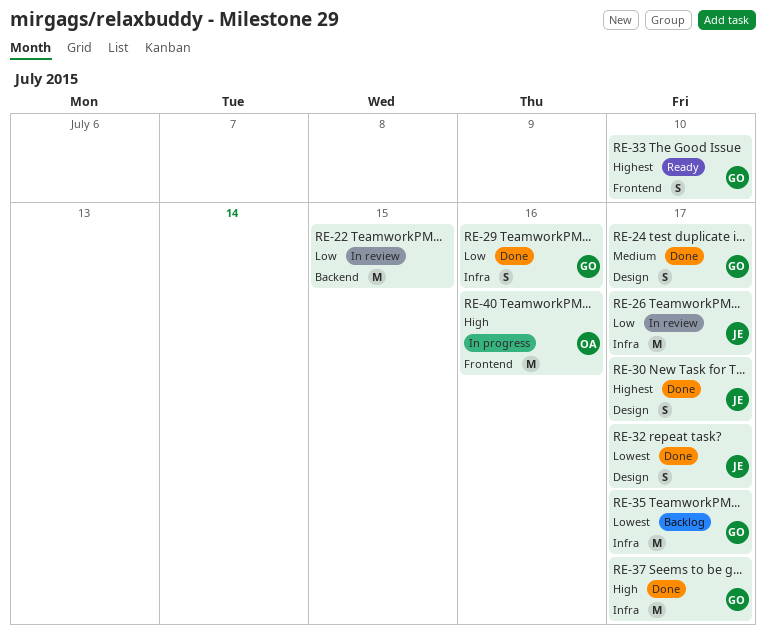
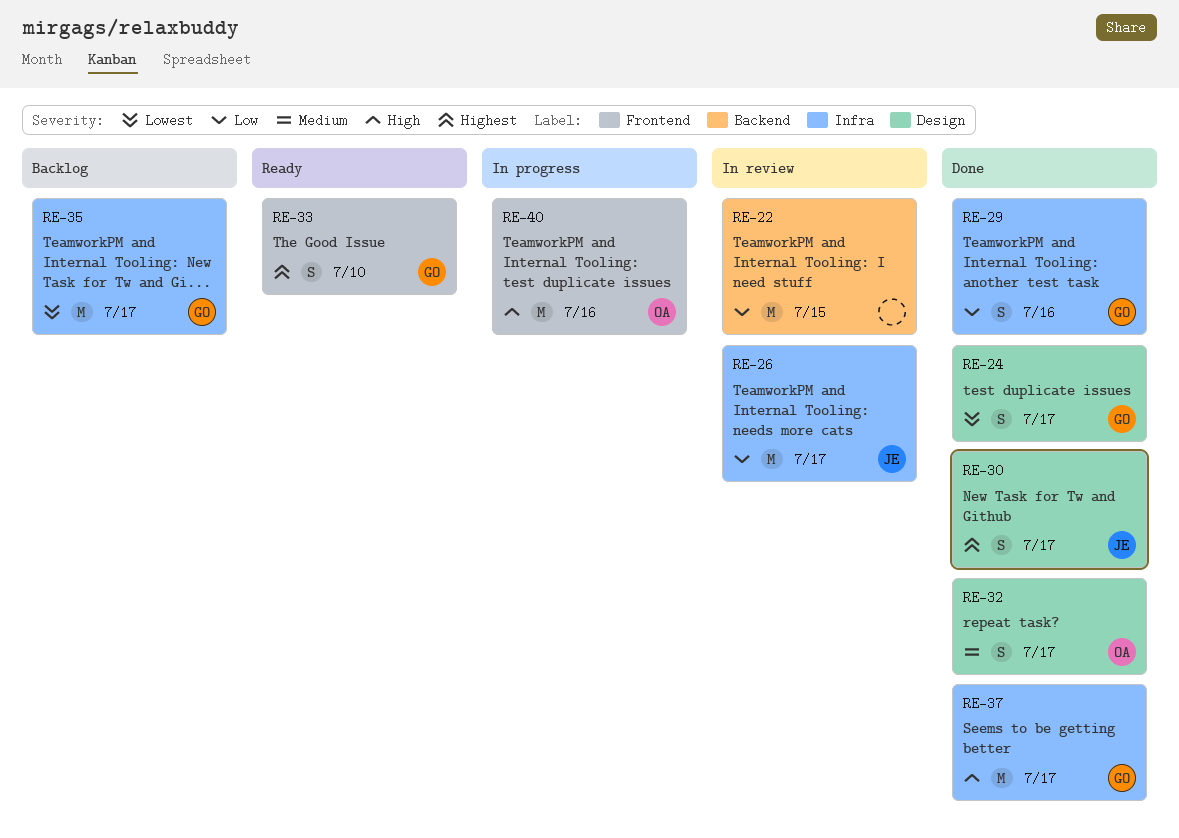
RE-24, priority: Medium -> Lowest
RE-32, owner: JE -> OA
RE-32, priority: Lowest -> Medium

